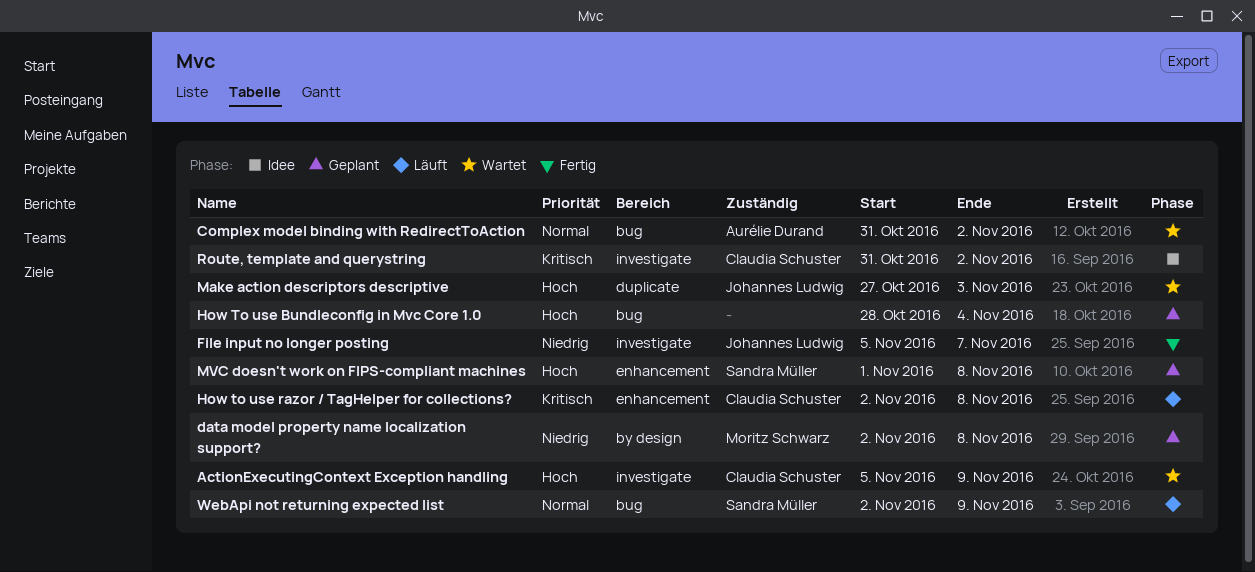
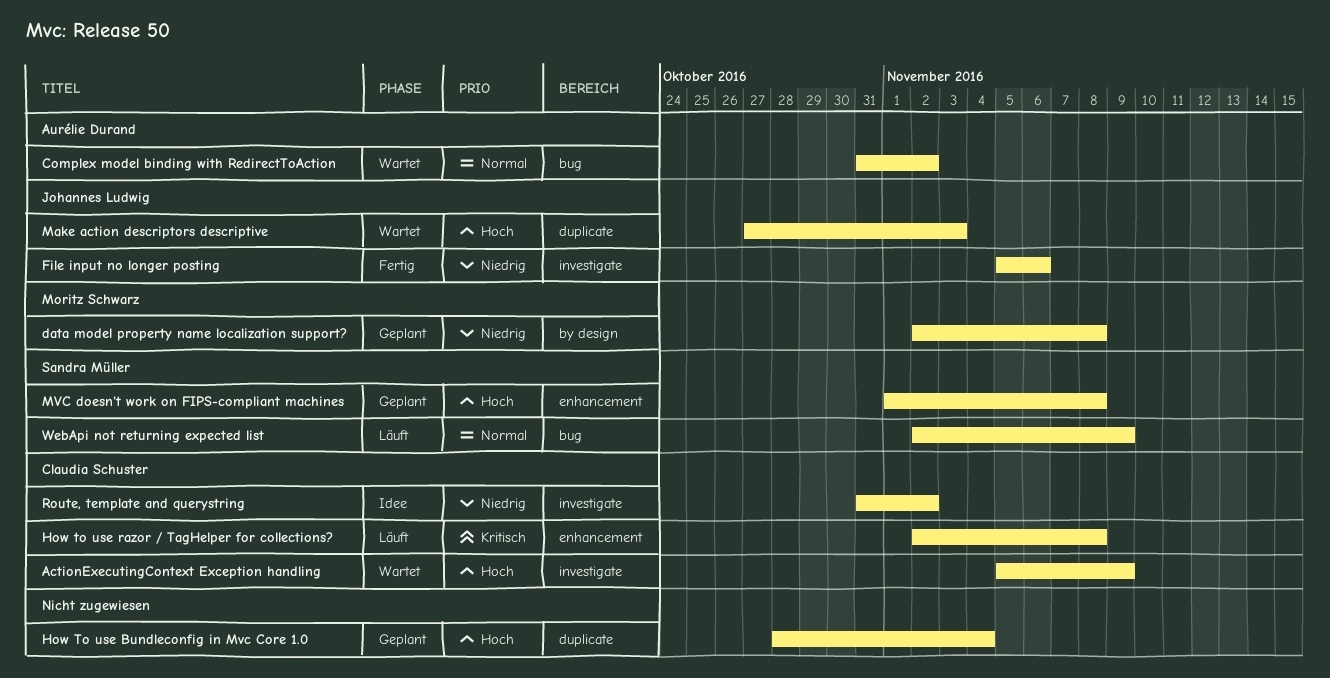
File input no longer posting, due: Nov 7 -> Nov 6
How To use Bundleconfig in Mvc Core 1.0, label: bug -> duplicate
Route, template and querystring, priority: Kritisch -> Niedrig

